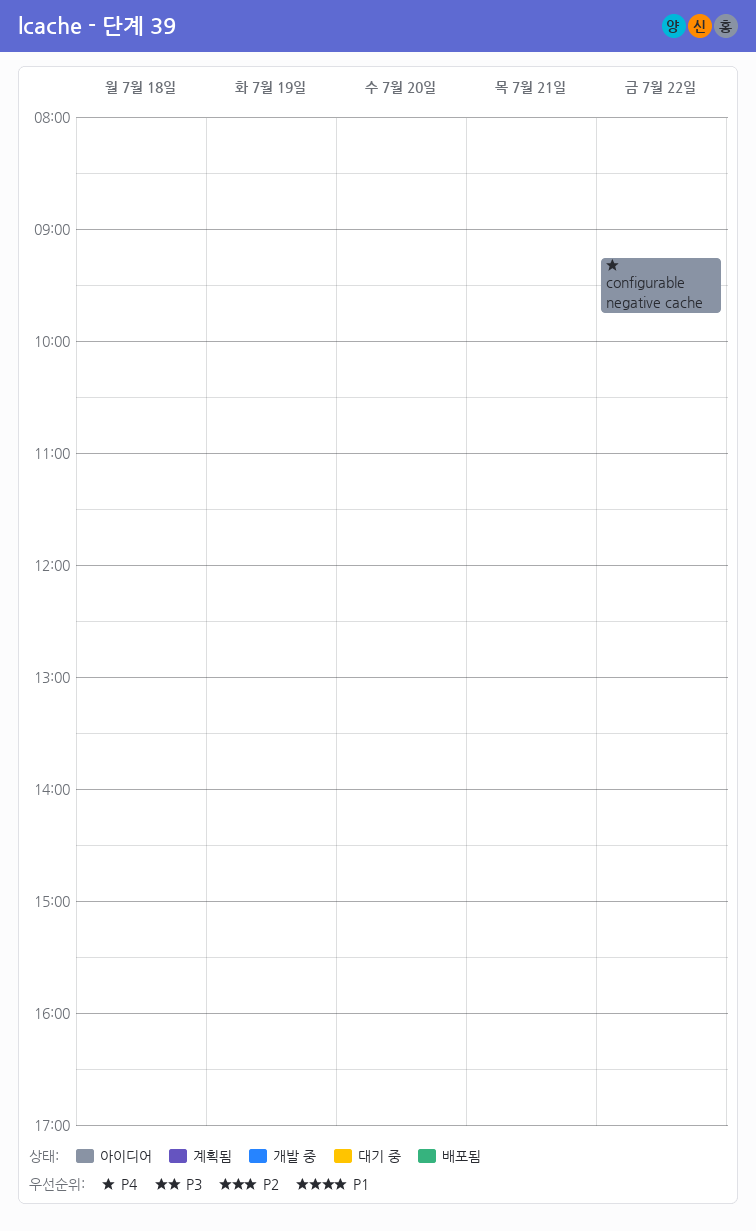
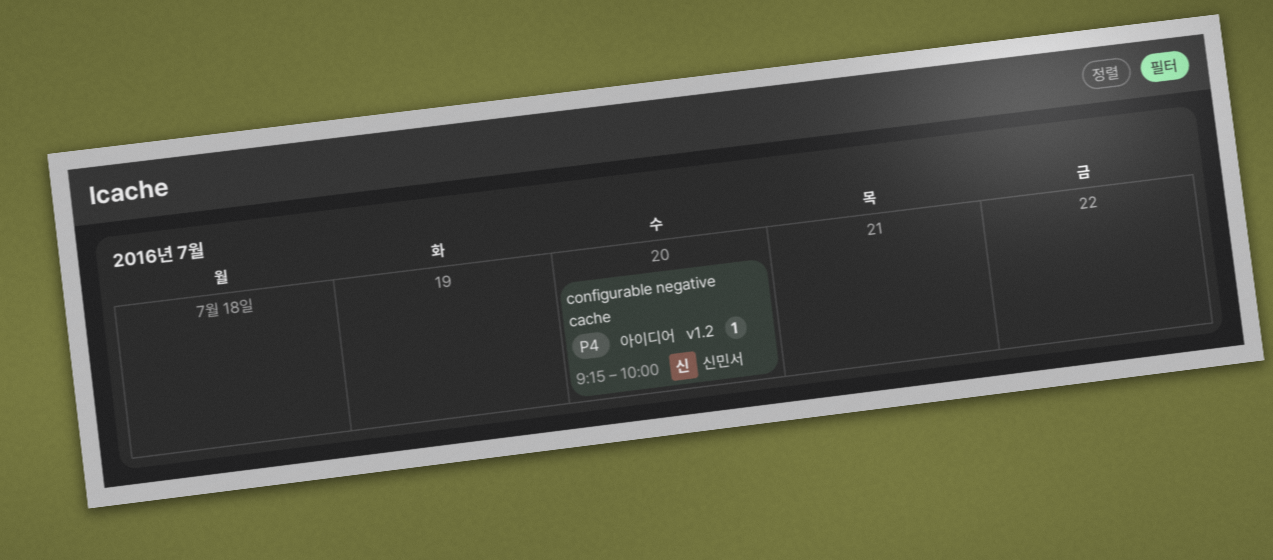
configurable negative cache, day: Jul 22 -> Jul 20
configurable negative cache, ends: 09:45 -> 10:00

